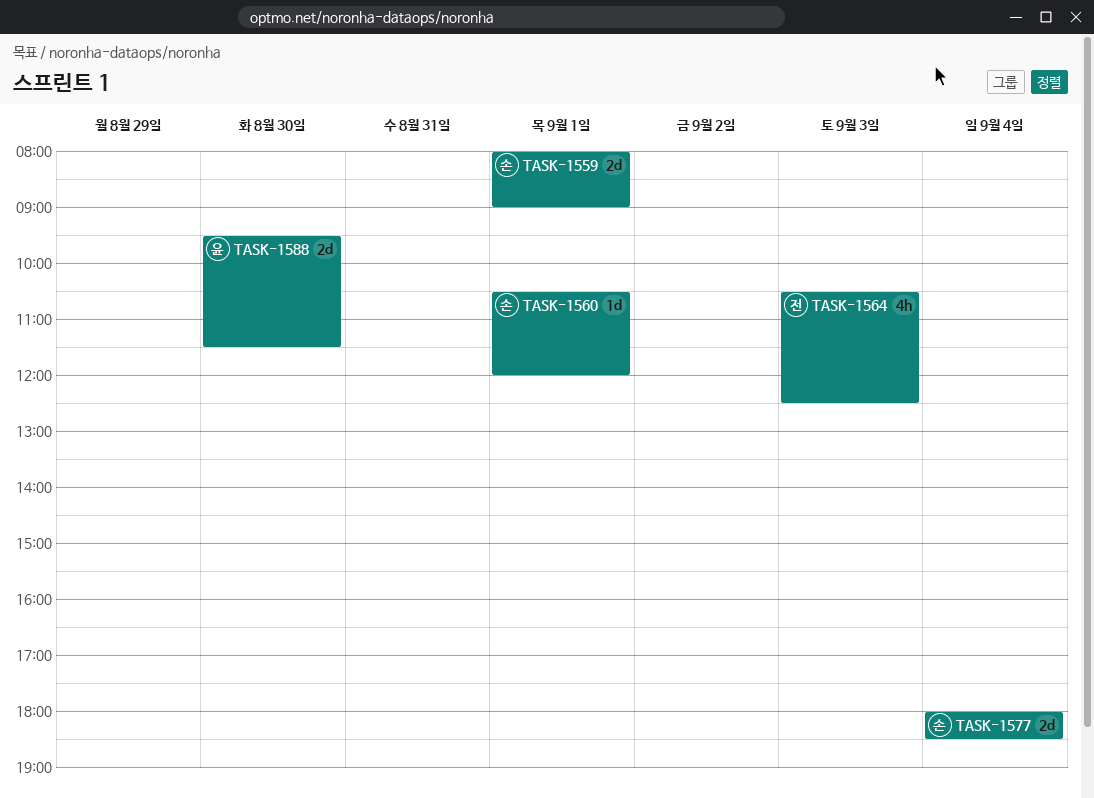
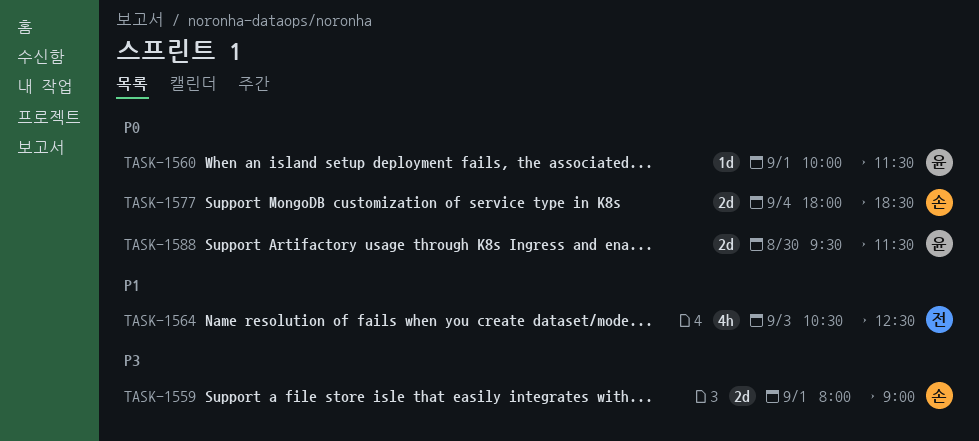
TASK-1560, owner: 손 -> 윤
TASK-1560, begins: 10:30 -> 10:00
TASK-1560, ends: 12:00 -> 11:30

